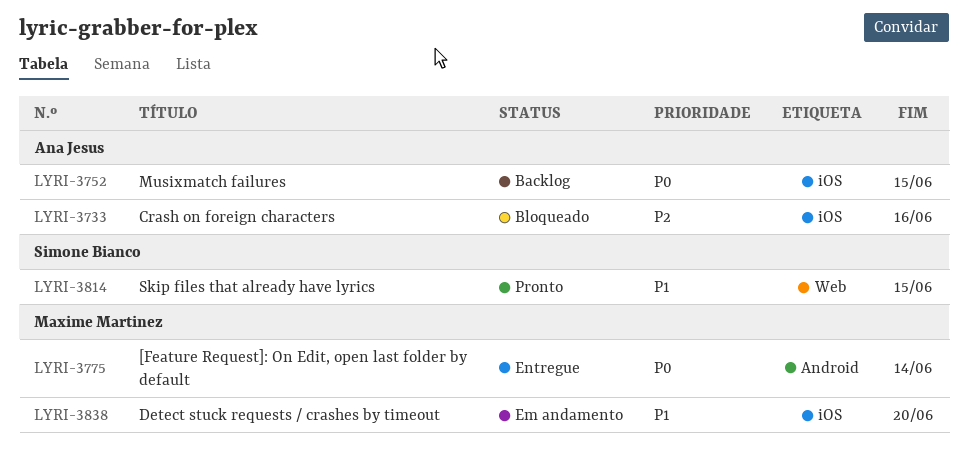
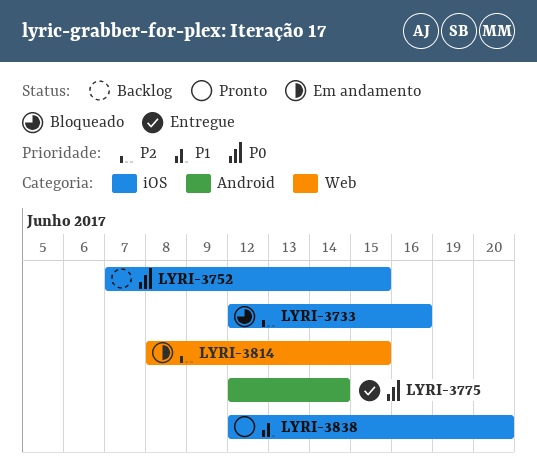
LYRI-3814, status: Pronto -> Em andamento
LYRI-3814, priority: P1 -> P2
LYRI-3838, status: Em andamento -> Pronto

